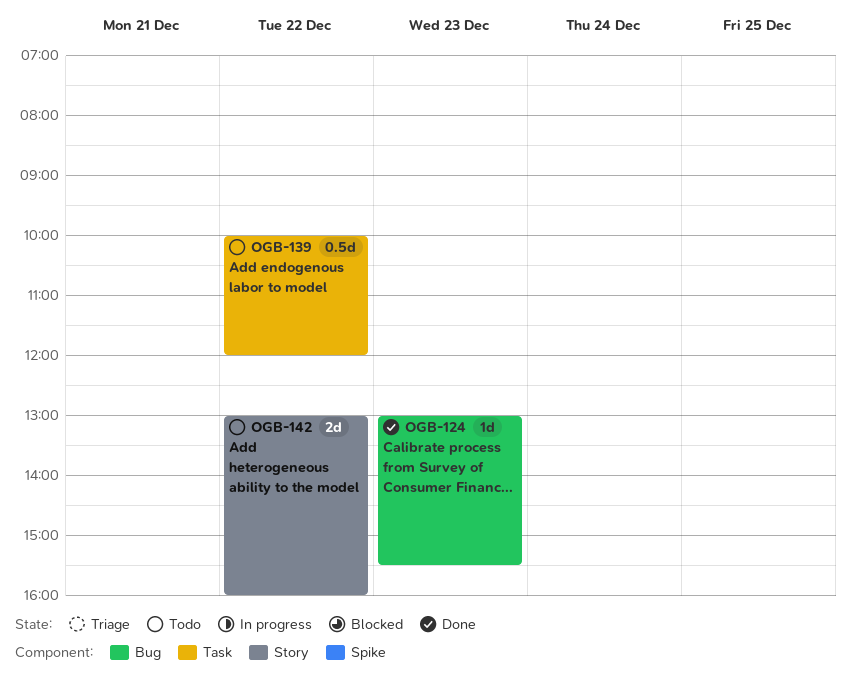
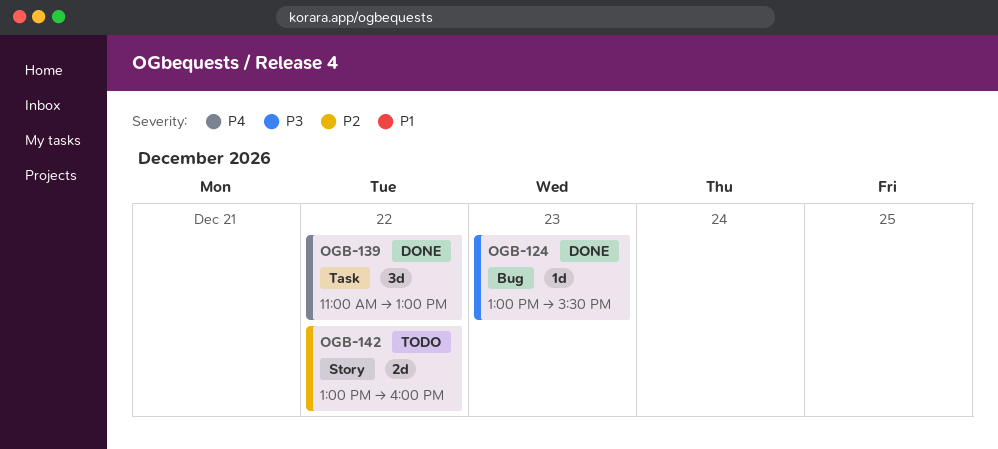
OGB-139, status: Todo -> Done
OGB-139, estimate: 0.5d -> 3d
OGB-139, begins: 10:00 -> 11:00
OGB-139, ends: 12:00 -> 13:00

